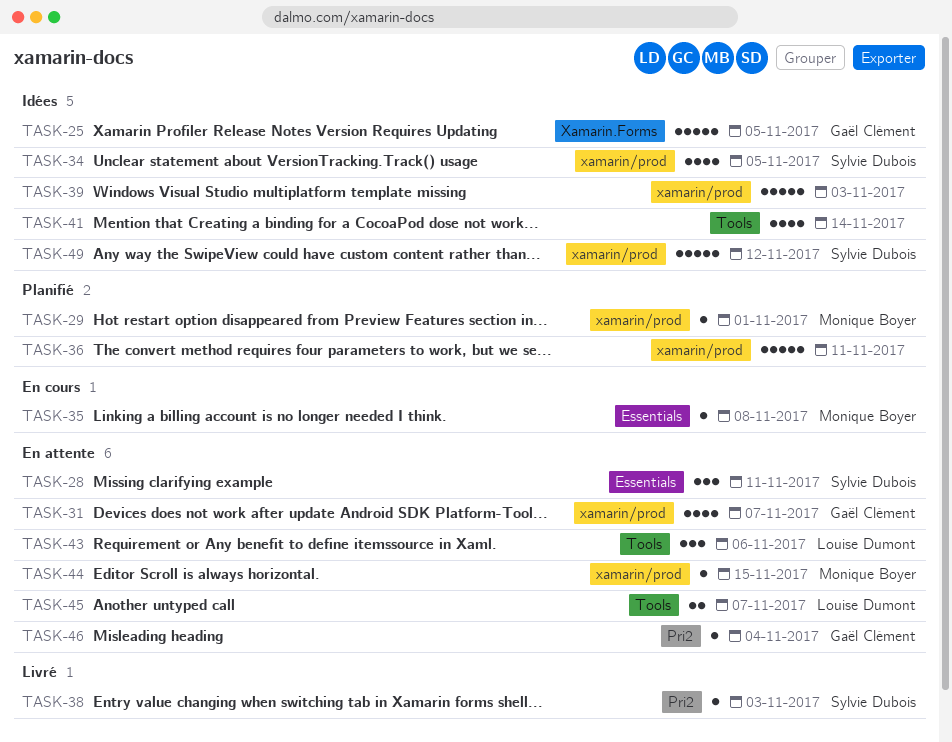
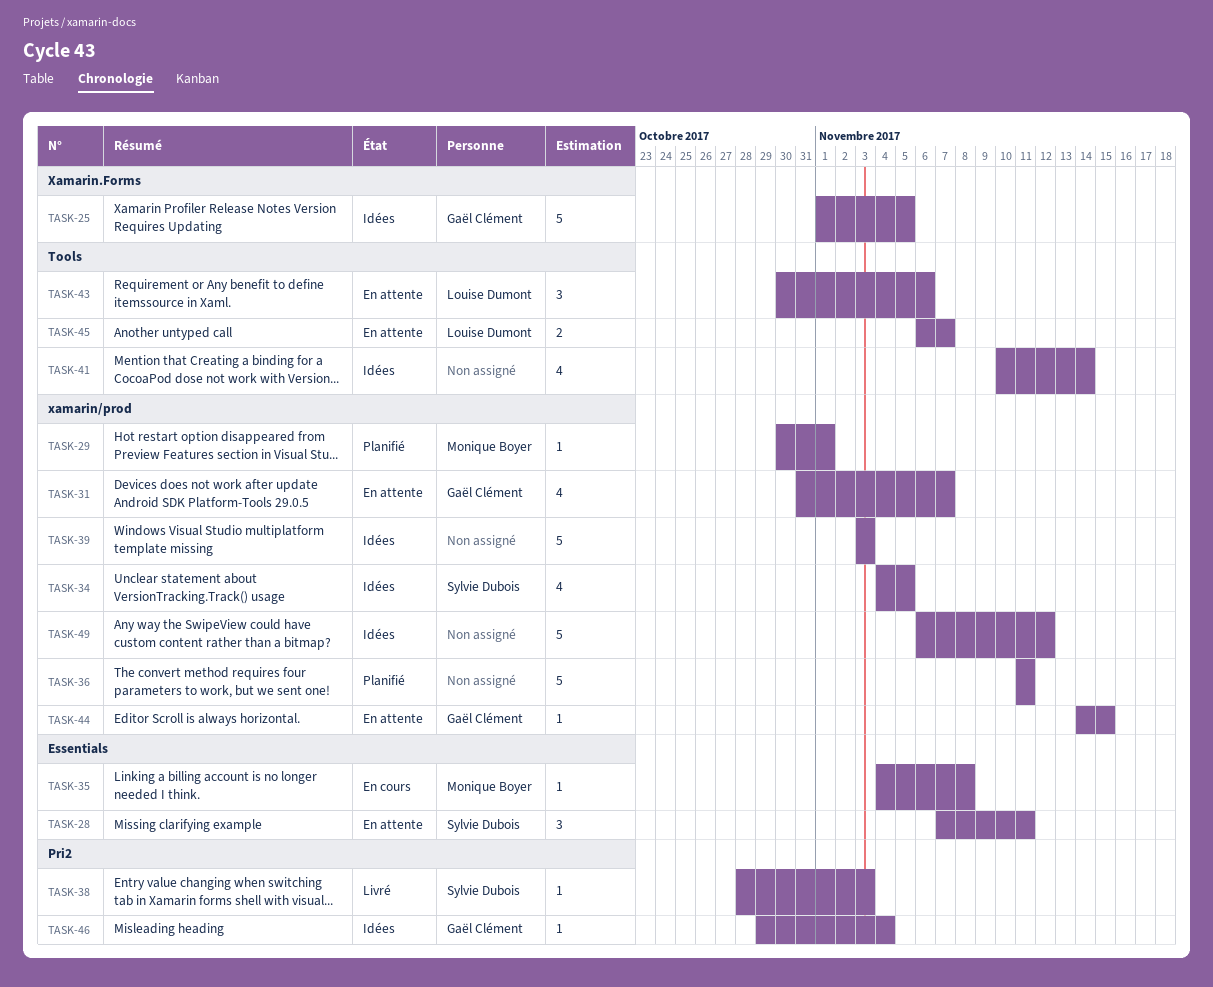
TASK-44, owner: Monique Boyer -> Gaël Clément
TASK-46, status: En attente -> Idées
TASK-49, owner: Sylvie Dubois -> none

